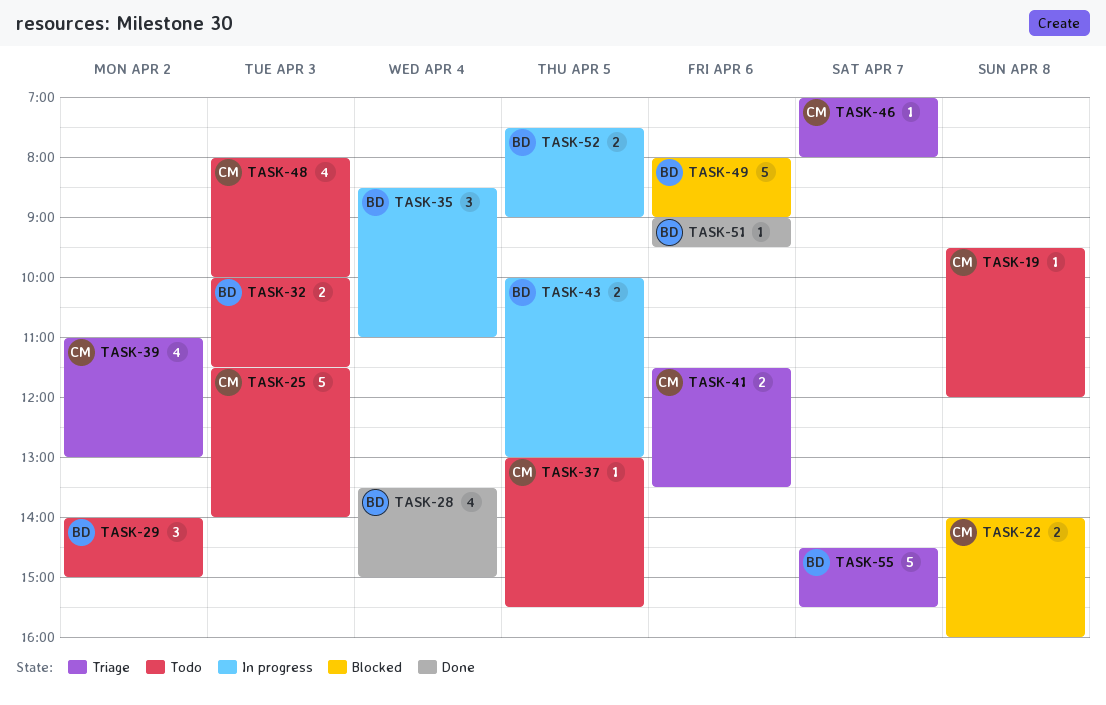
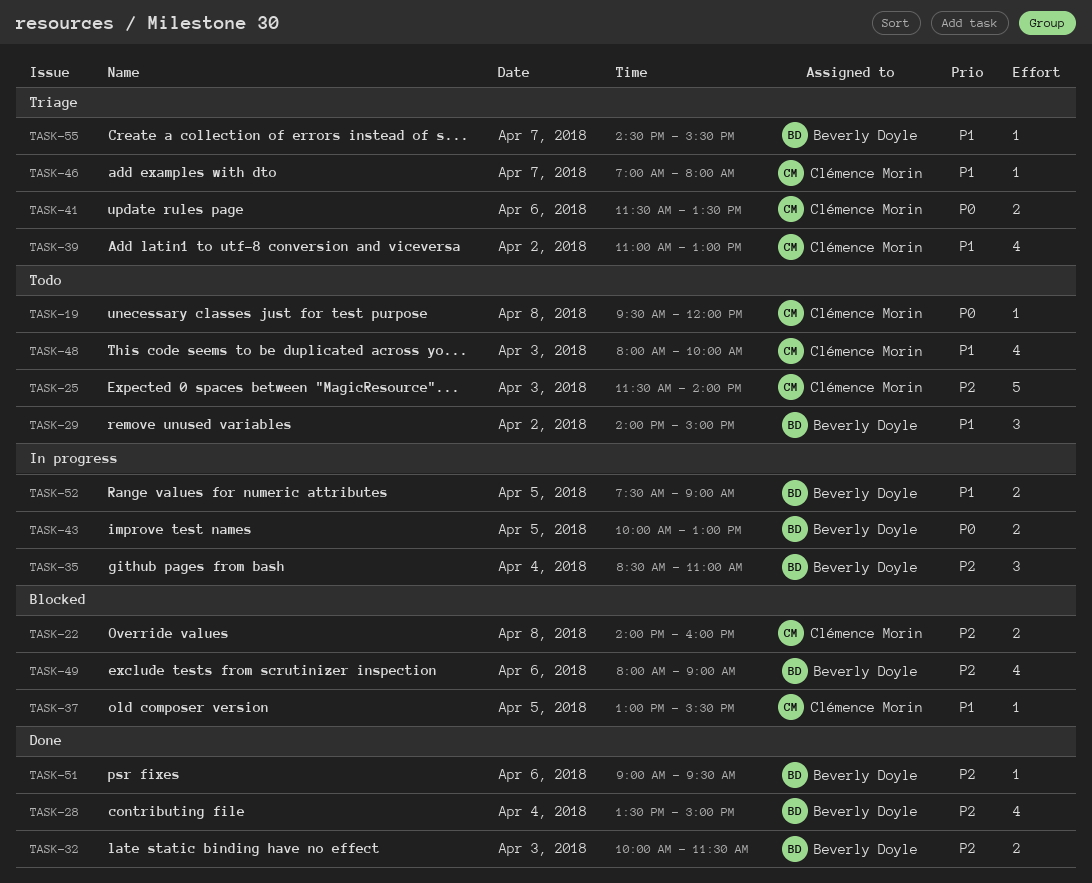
TASK-32, status: Todo -> Done
TASK-37, status: Todo -> Blocked
TASK-49, estimate: 5 -> 4
TASK-55, estimate: 5 -> 1

